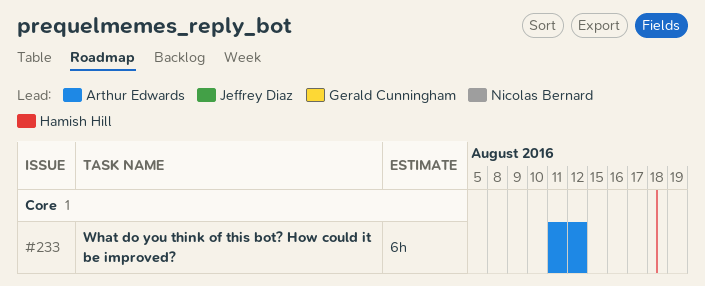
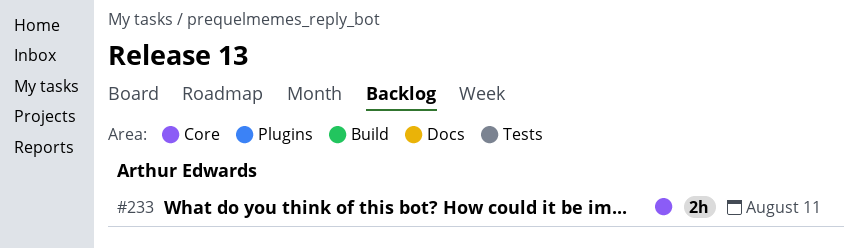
#233, estimate: 6h -> 2h
#233, due: Aug 12 -> Aug 11

